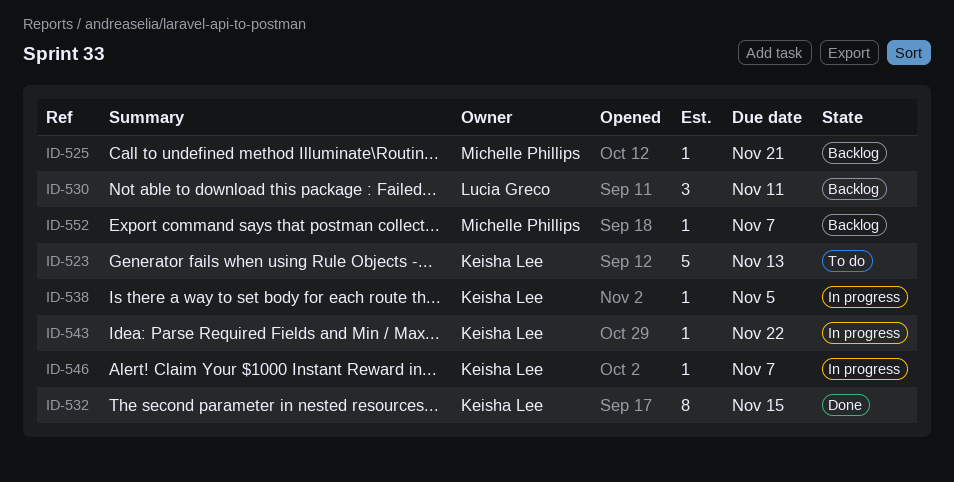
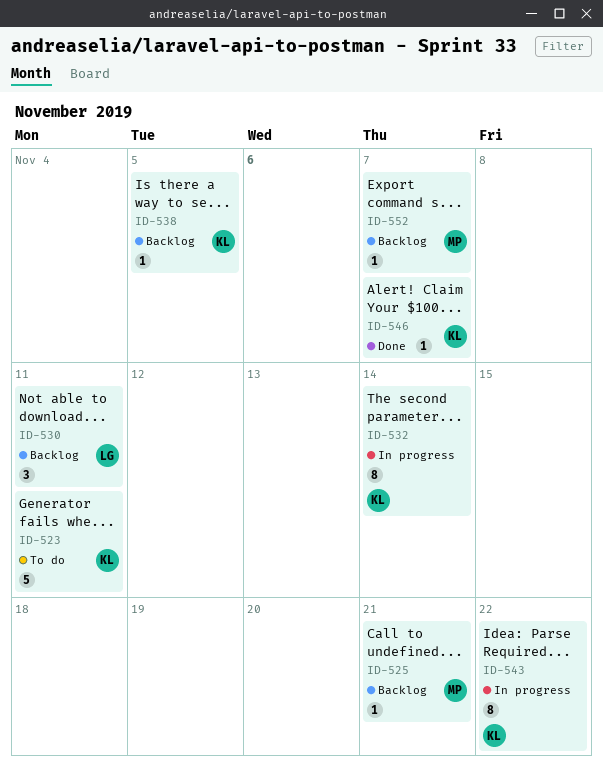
ID-523, due: Nov 13 -> Nov 11
ID-532, status: Done -> In progress
ID-532, due: Nov 15 -> Nov 14
ID-538, status: In progress -> Backlog
ID-543, estimate: 1 -> 8
ID-546, status: In progress -> Done

